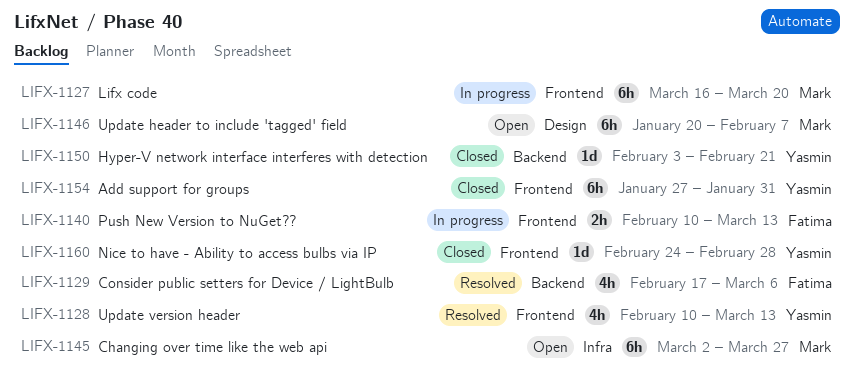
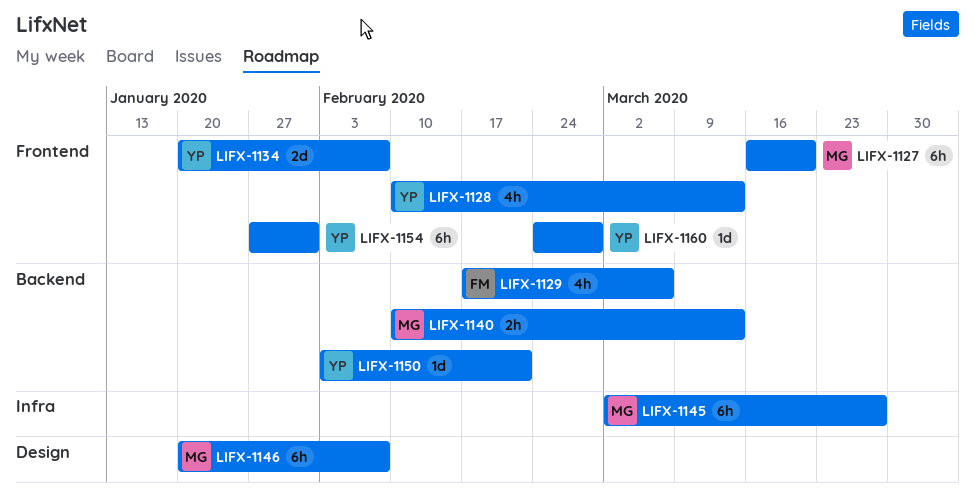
LIFX-1134: none -> present
LIFX-1140, owner: Fatima -> Mark
LIFX-1140, label: Frontend -> Backend

